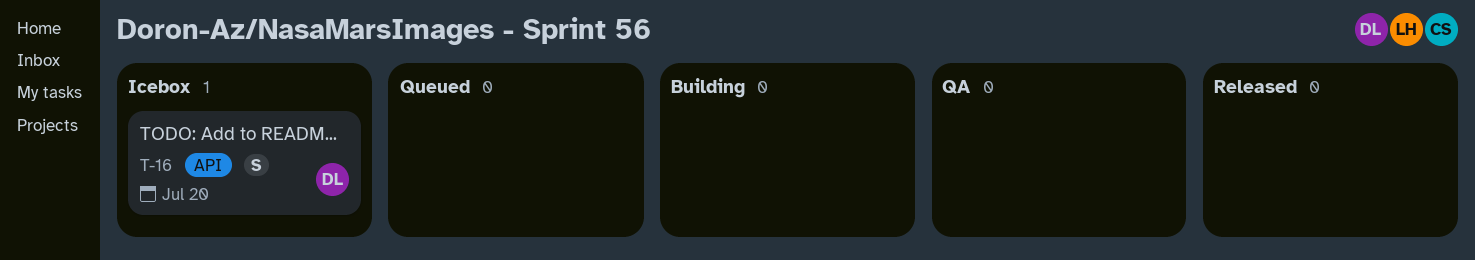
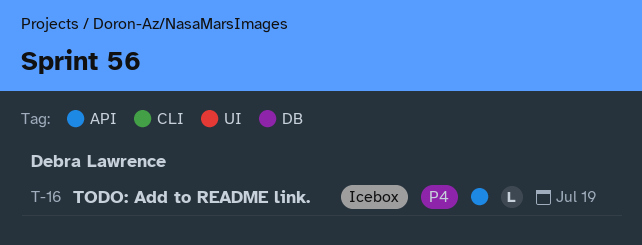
T-16, estimate: S -> L
T-16, due: Jul 20 -> Jul 19

